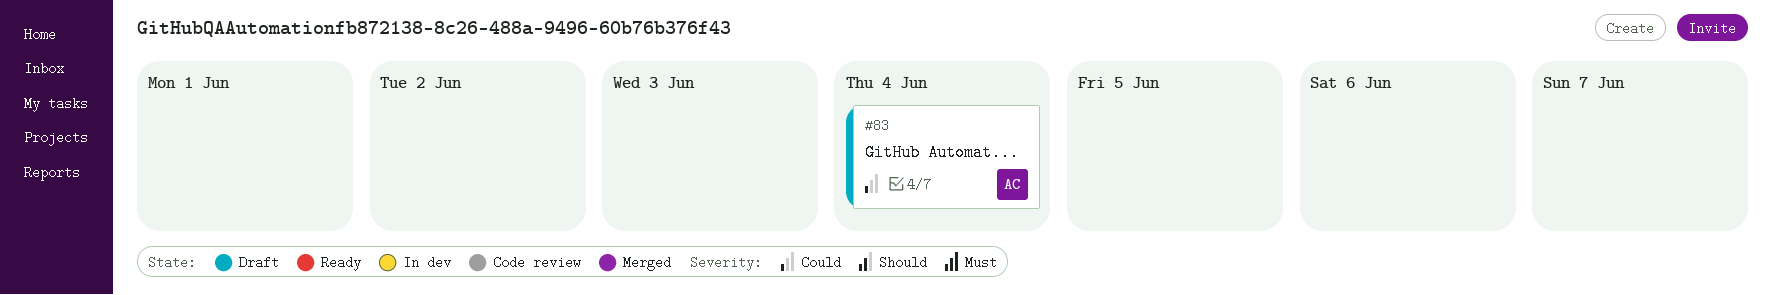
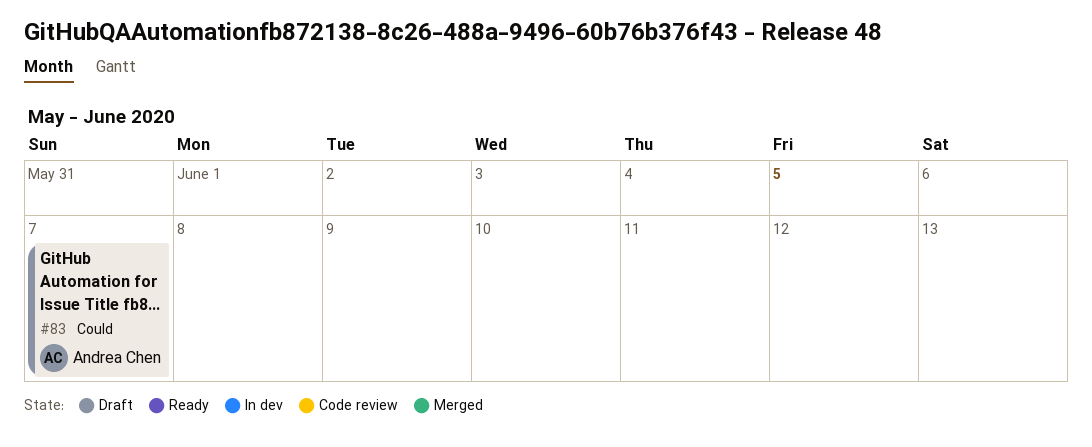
#83, due: Jun 4 -> Jun 7

